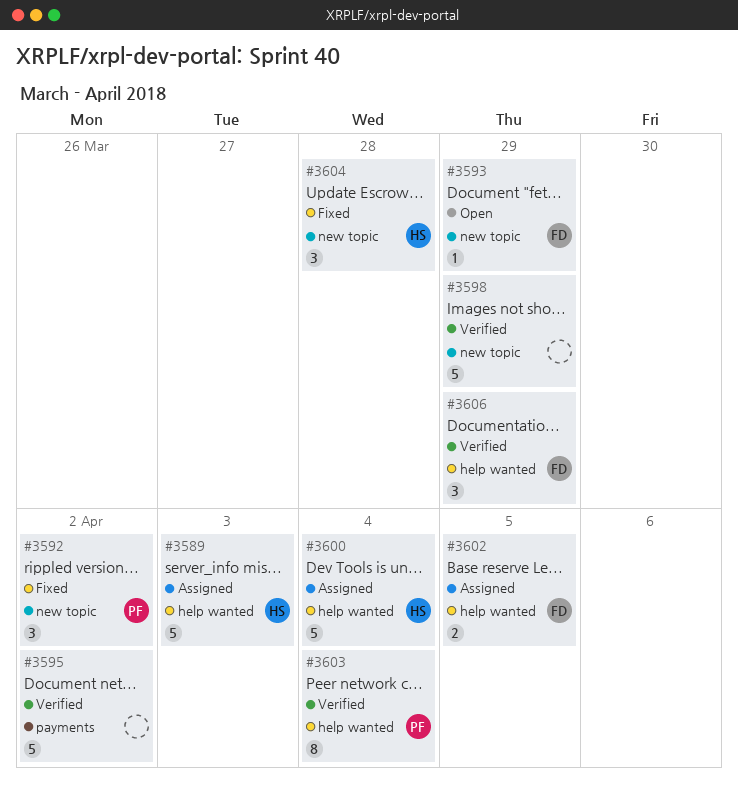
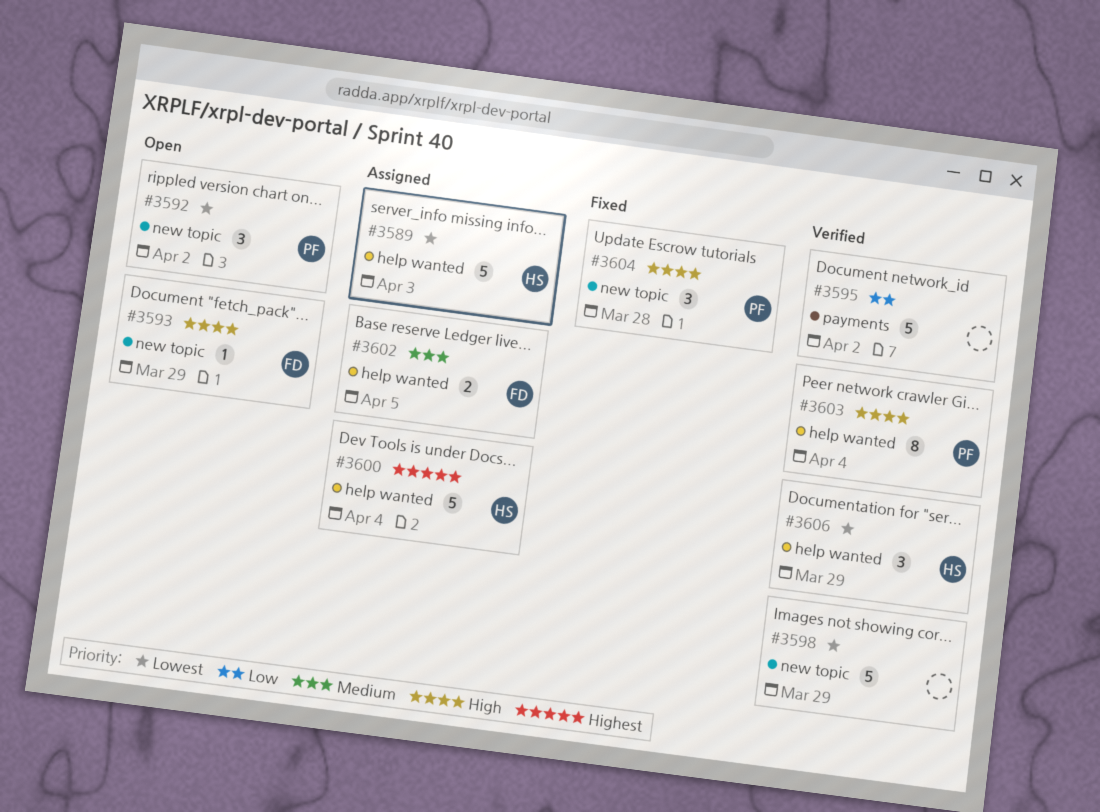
#3592, status: Fixed -> Open
#3604, owner: HS -> PF
#3606, owner: FD -> HS

